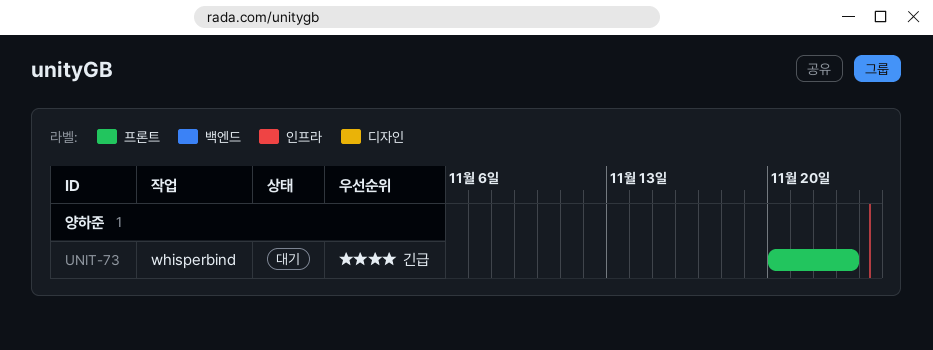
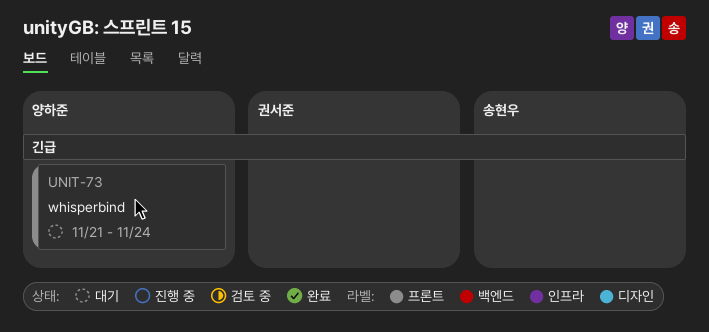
UNIT-73, start: Nov 20 -> Nov 21
UNIT-73, due: Nov 23 -> Nov 24

